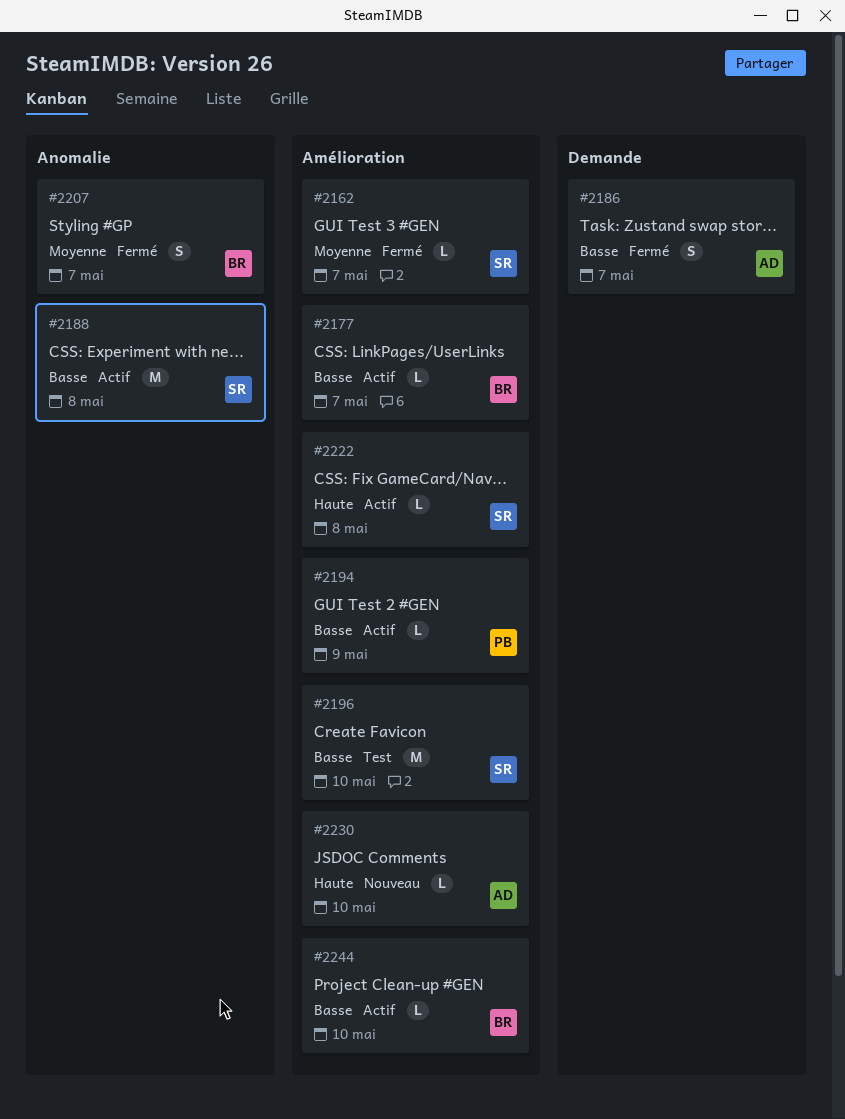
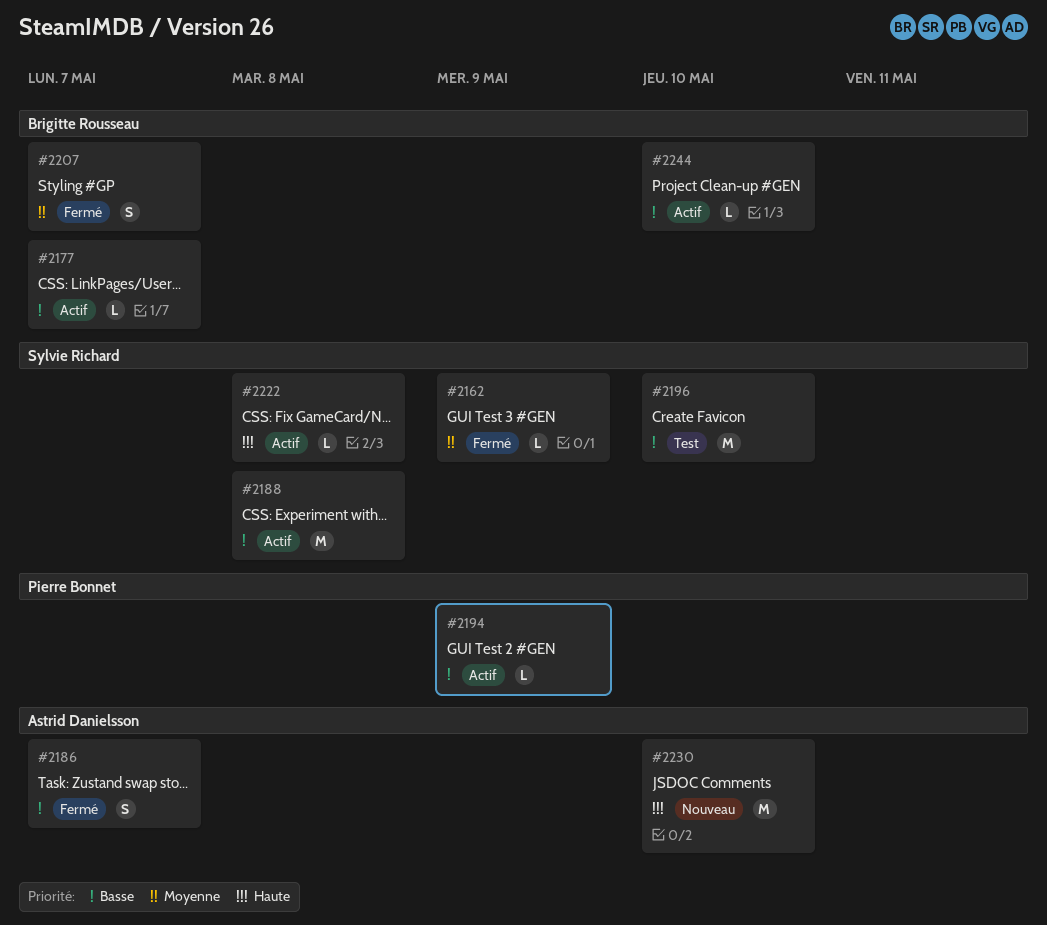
#2162, due: May 7 -> May 9
#2230, estimate: L -> M

